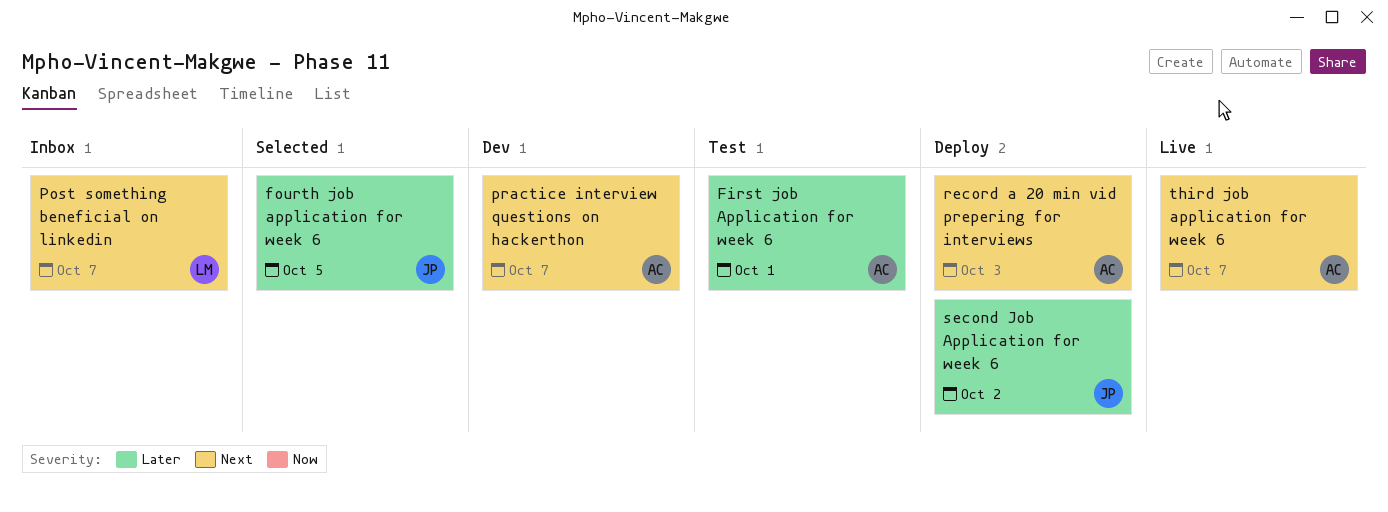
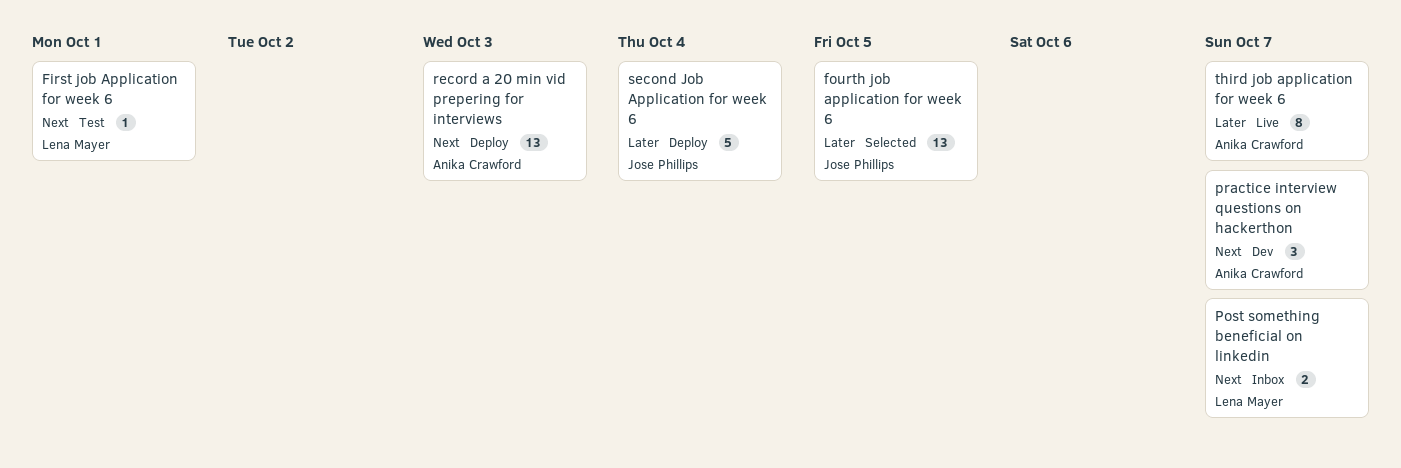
First job Application for week 6, owner: Anika Crawford -> Lena Mayer
First job Application for week 6, priority: Later -> Next
second Job Application for week 6, due: Oct 2 -> Oct 4
third job application for week 6, priority: Next -> Later

